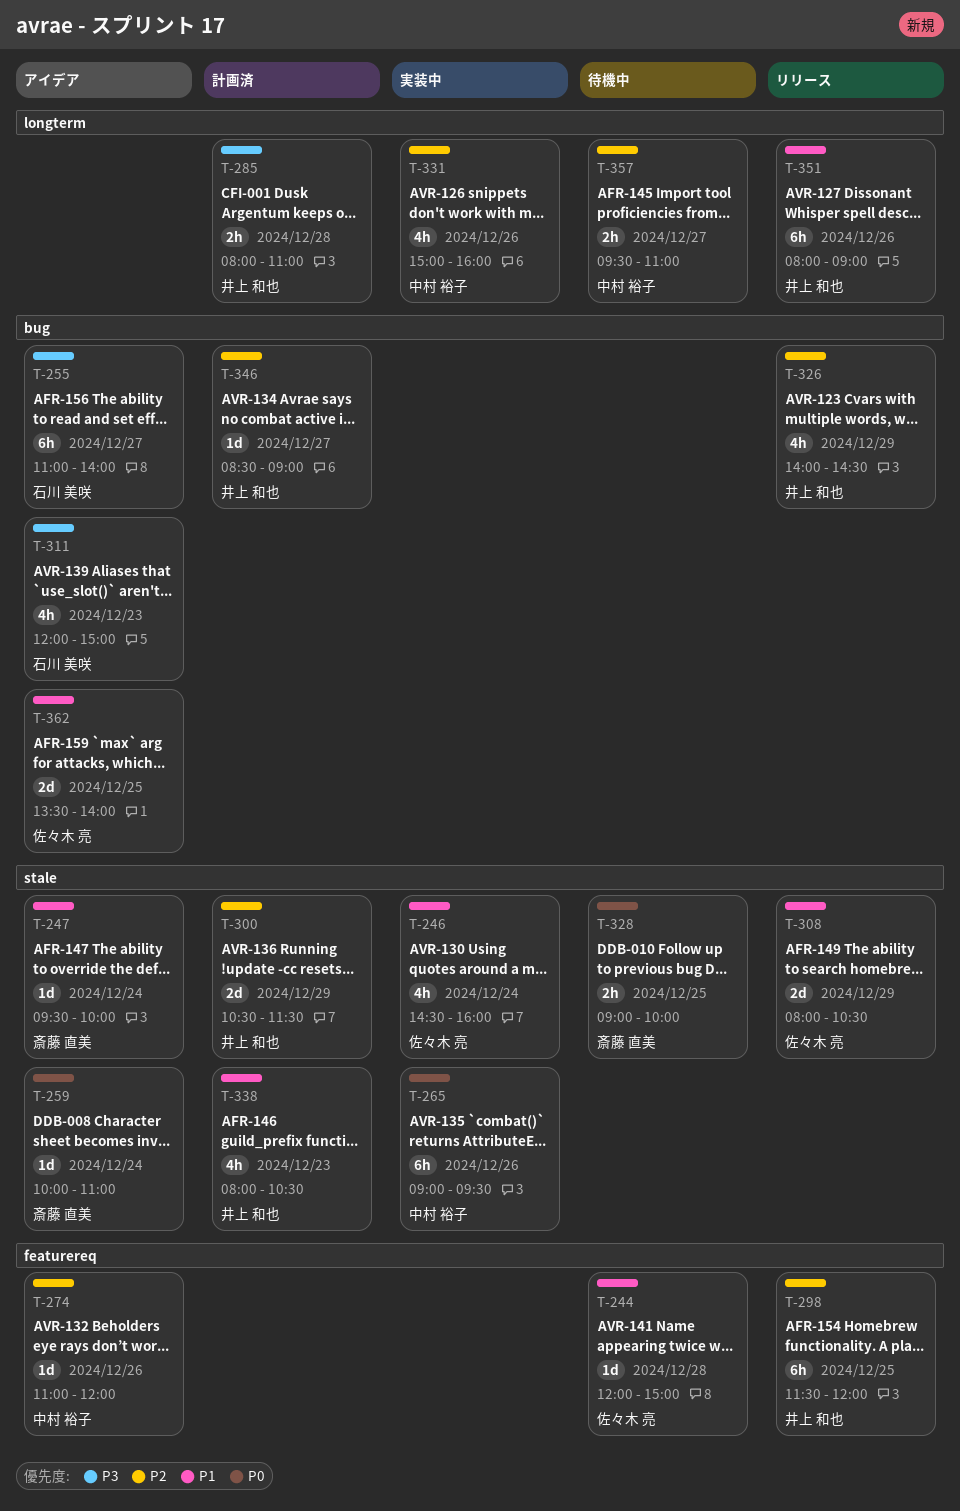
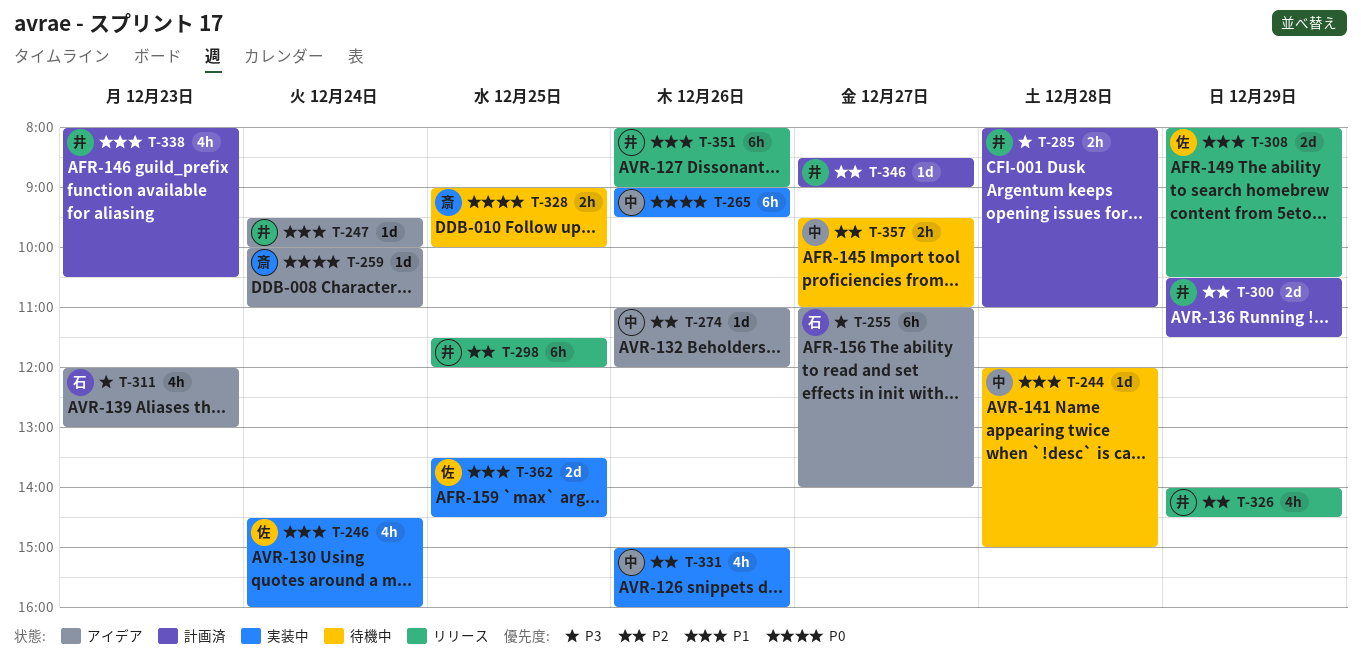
T-244, owner: 佐々木 亮 -> 中村 裕子
T-247, owner: 斎藤 直美 -> 井上 和也
T-311, ends: 15:00 -> 13:00
T-362, status: アイデア -> 実装中
T-362, ends: 14:00 -> 14:30

